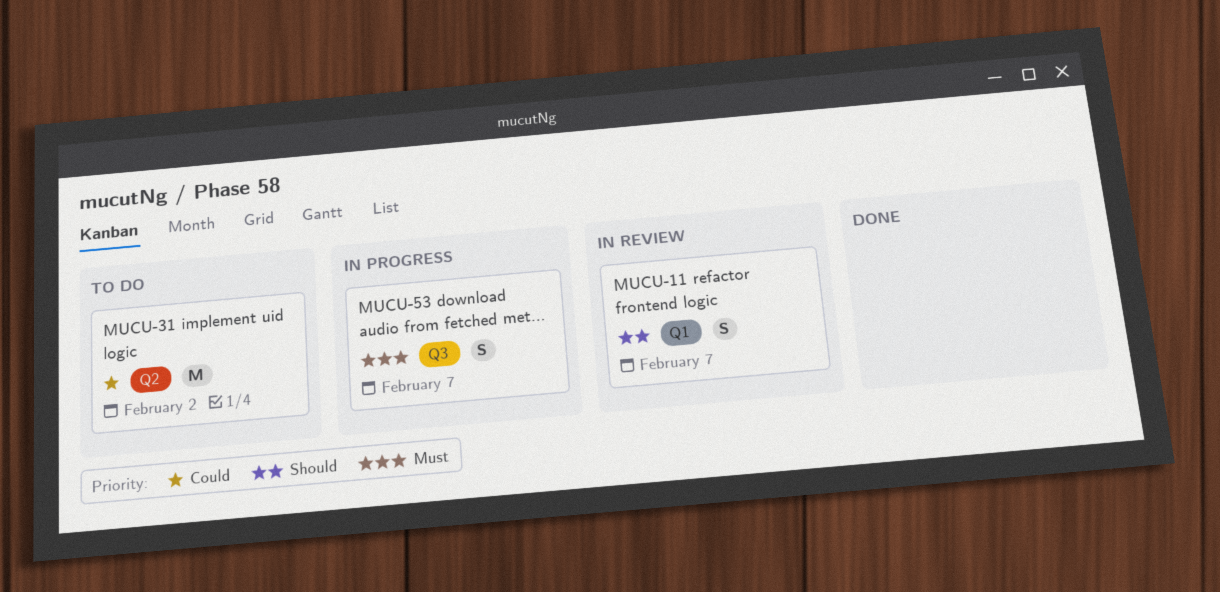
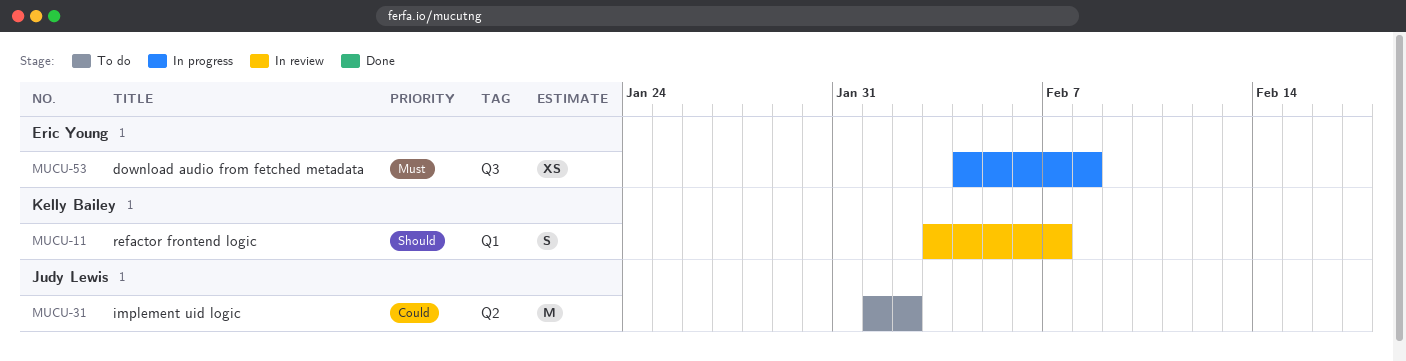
MUCU-53, estimate: S -> XS
MUCU-53, due: Feb 7 -> Feb 8

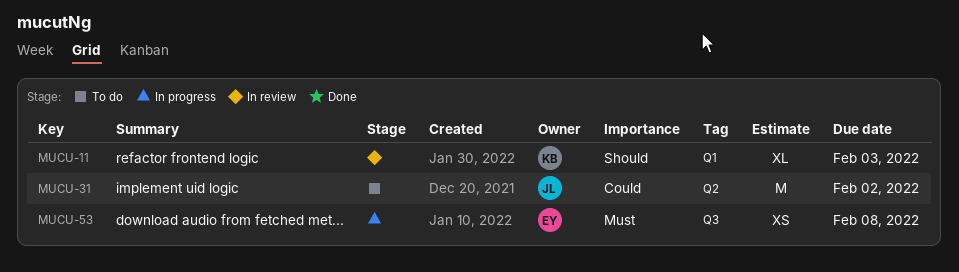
MUCU-11, estimate: S -> XL
MUCU-11, due: Feb 7 -> Feb 3

